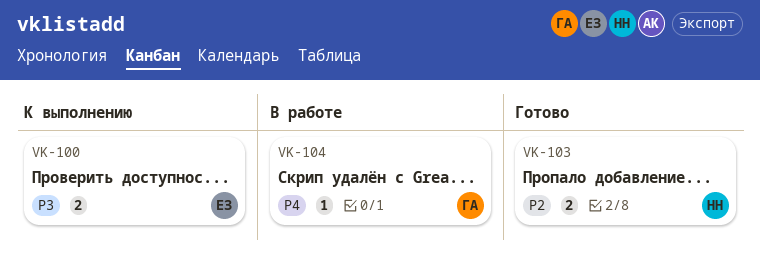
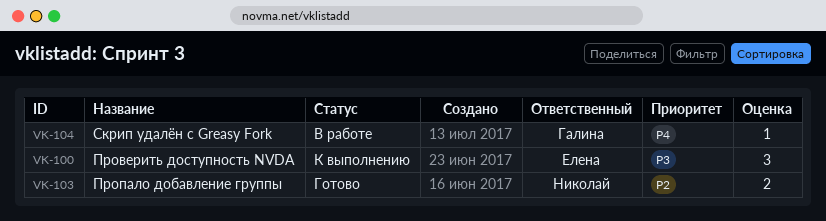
VK-100, estimate: 2 -> 3

